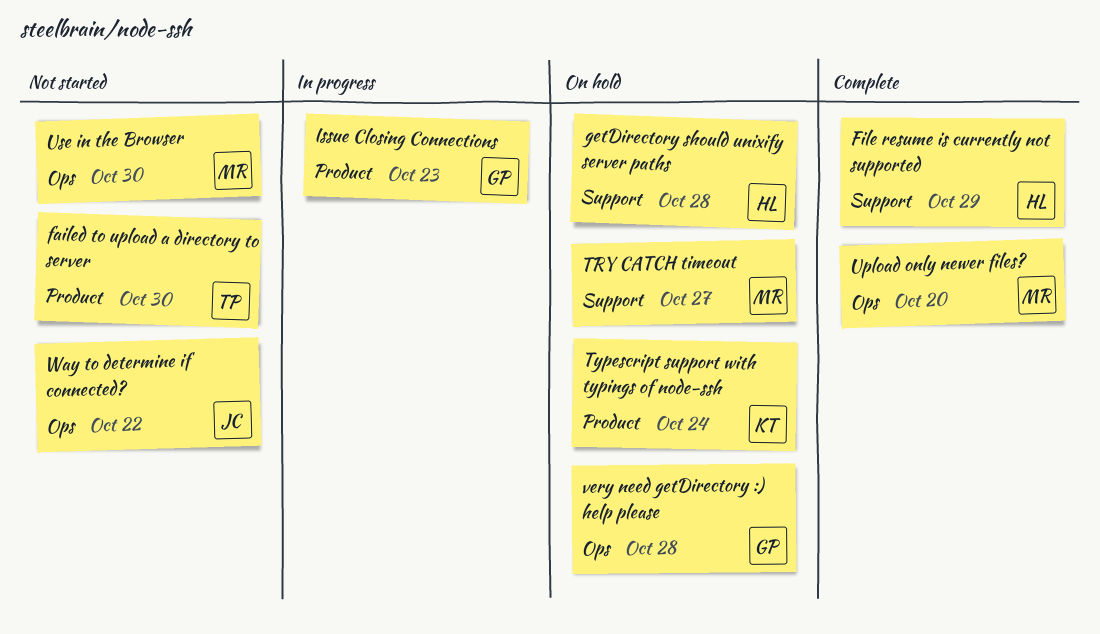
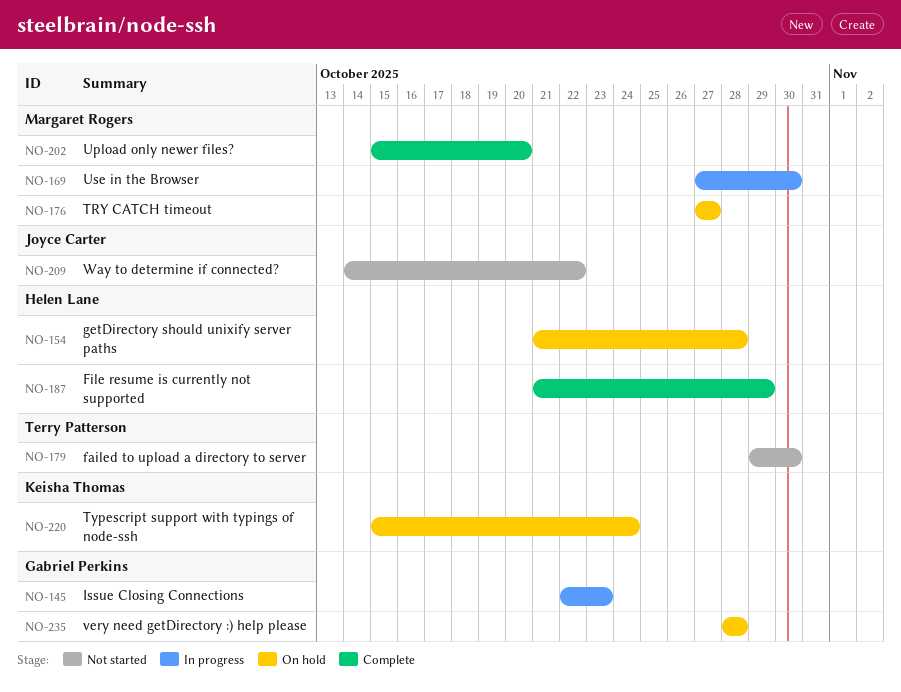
Use in the Browser, status: Not started -> In progress

